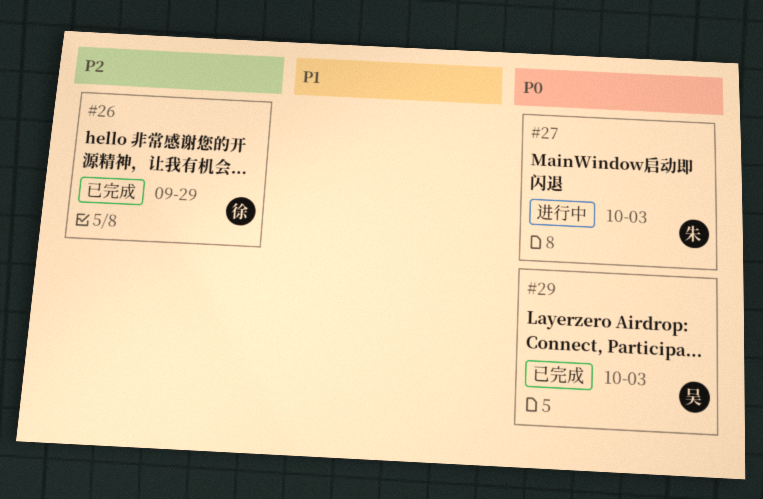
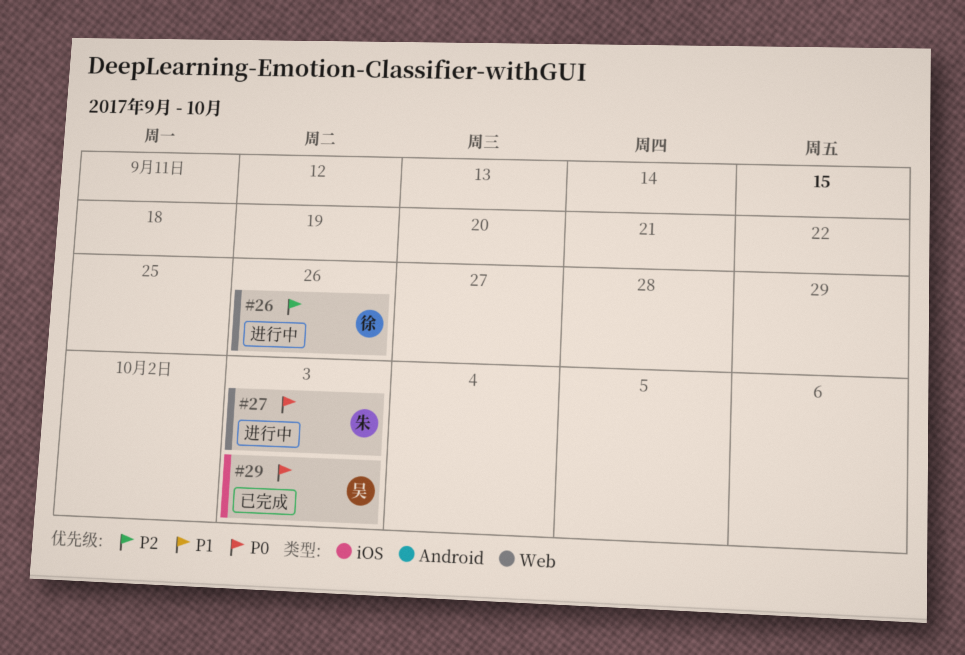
#26, status: 已完成 -> 进行中
#26, due: Sep 29 -> Sep 26

